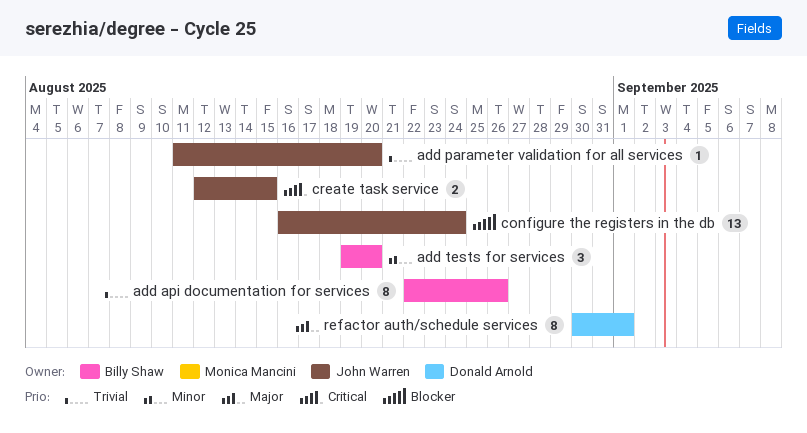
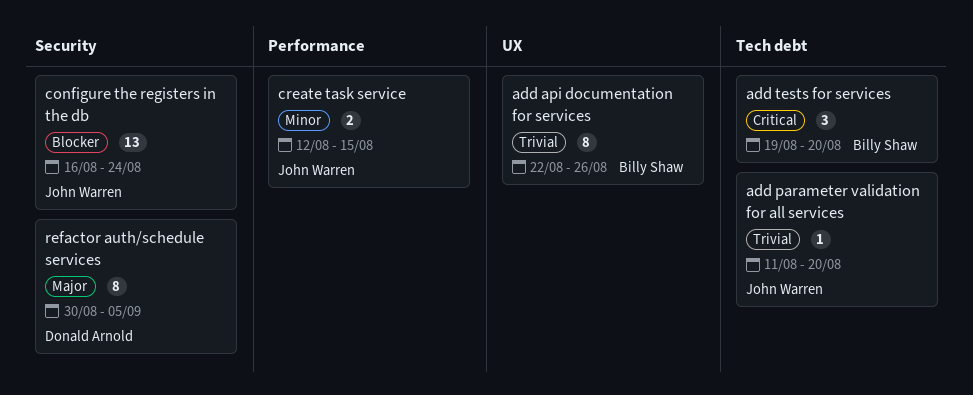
add tests for services, priority: Minor -> Critical
create task service, priority: Critical -> Minor
refactor auth/schedule services, due: Sep 1 -> Sep 5

